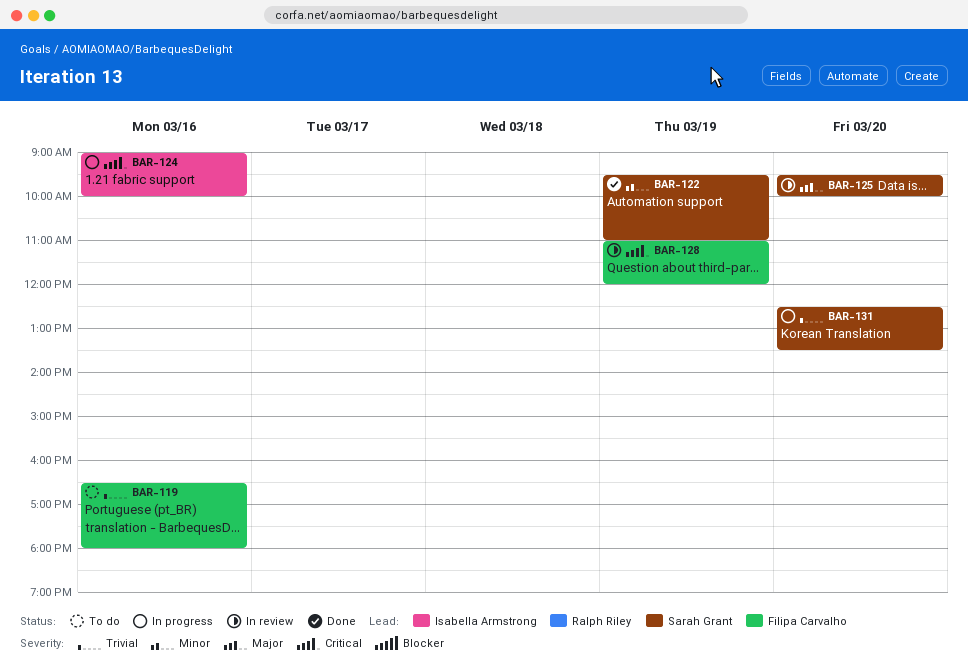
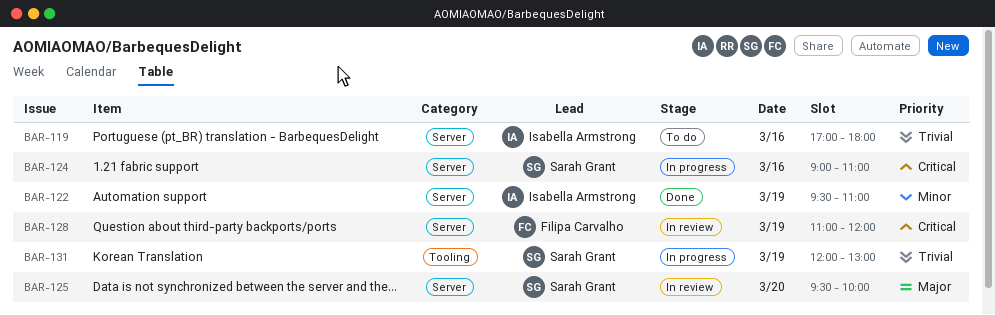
BAR-119, owner: Filipa Carvalho -> Isabella Armstrong
BAR-119, begins: 16:30 -> 17:00
BAR-122, owner: Sarah Grant -> Isabella Armstrong
BAR-124, owner: Isabella Armstrong -> Sarah Grant
BAR-124, ends: 10:00 -> 11:00
BAR-131, day: Mar 20 -> Mar 19
BAR-131, begins: 12:30 -> 12:00
BAR-131, ends: 13:30 -> 13:00

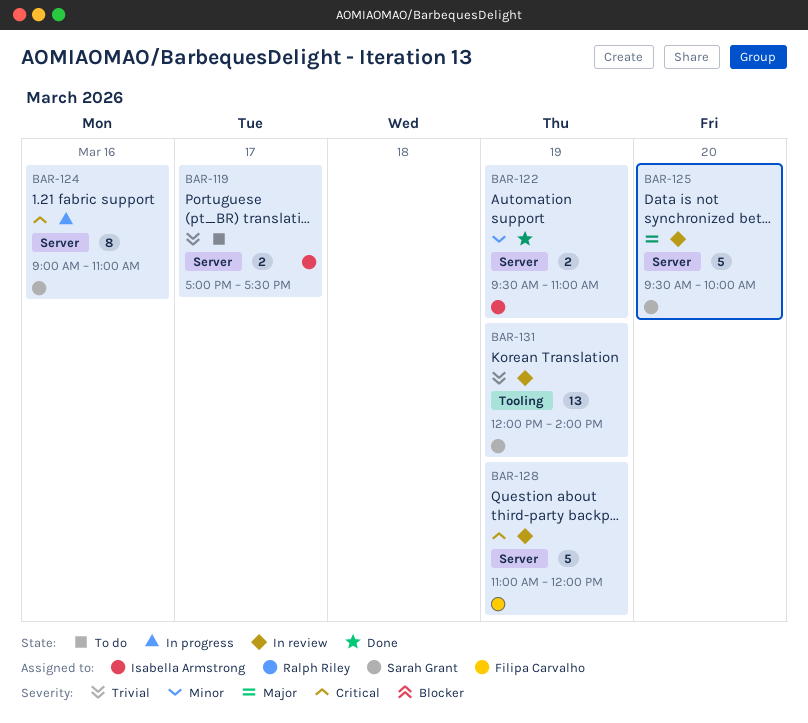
BAR-119, day: Mar 16 -> Mar 17
BAR-119, ends: 18:00 -> 17:30
BAR-131, status: In progress -> In review
BAR-131, ends: 13:00 -> 14:00

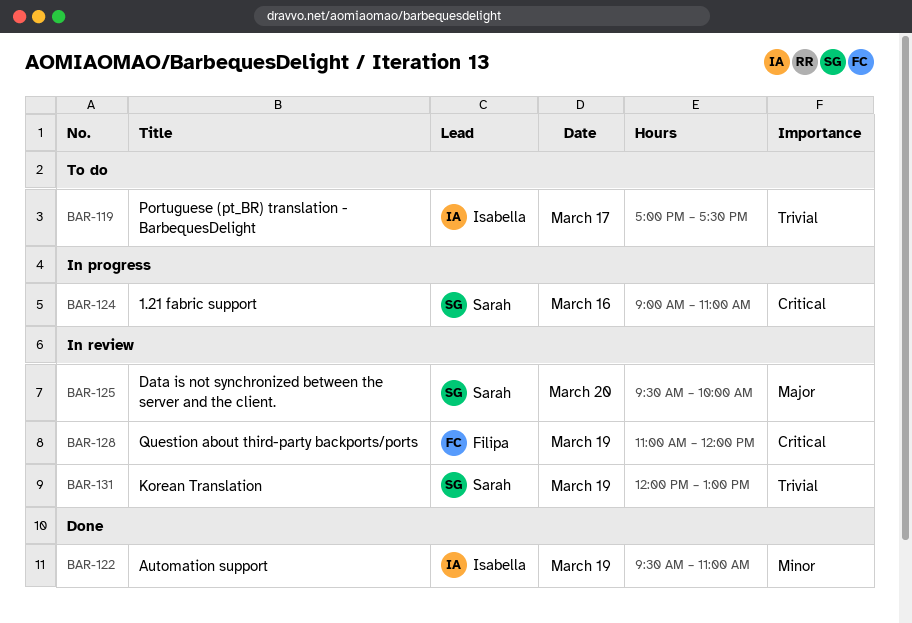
BAR-131, ends: 14:00 -> 13:00

